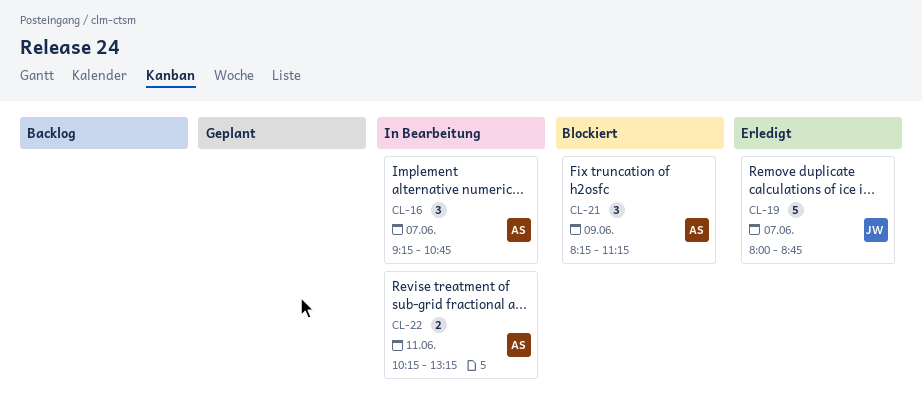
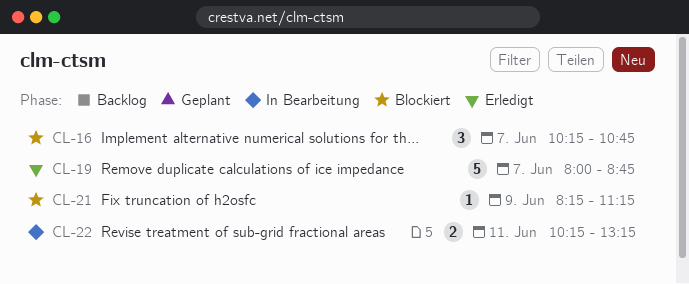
CL-16, status: In Bearbeitung -> Blockiert
CL-16, begins: 09:15 -> 10:15
CL-21, estimate: 3 -> 1

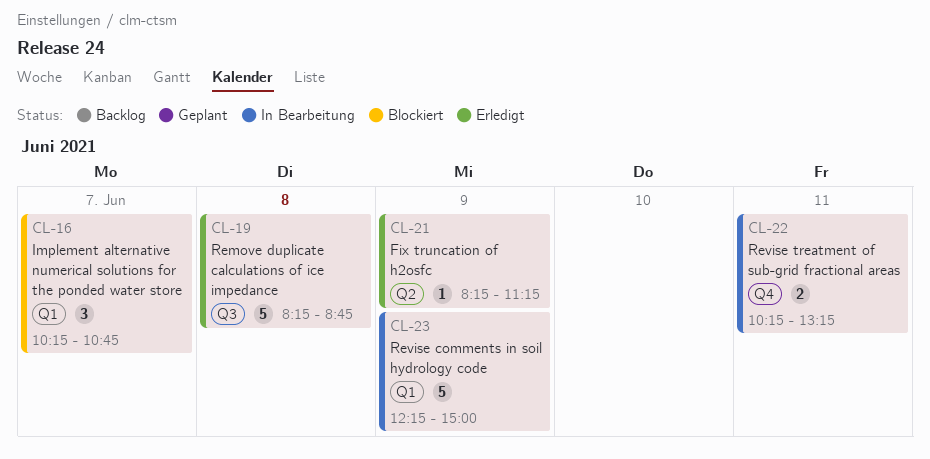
CL-19, day: Jun 7 -> Jun 8
CL-19, begins: 08:00 -> 08:15
CL-21, status: Blockiert -> Erledigt
CL-23: none -> present

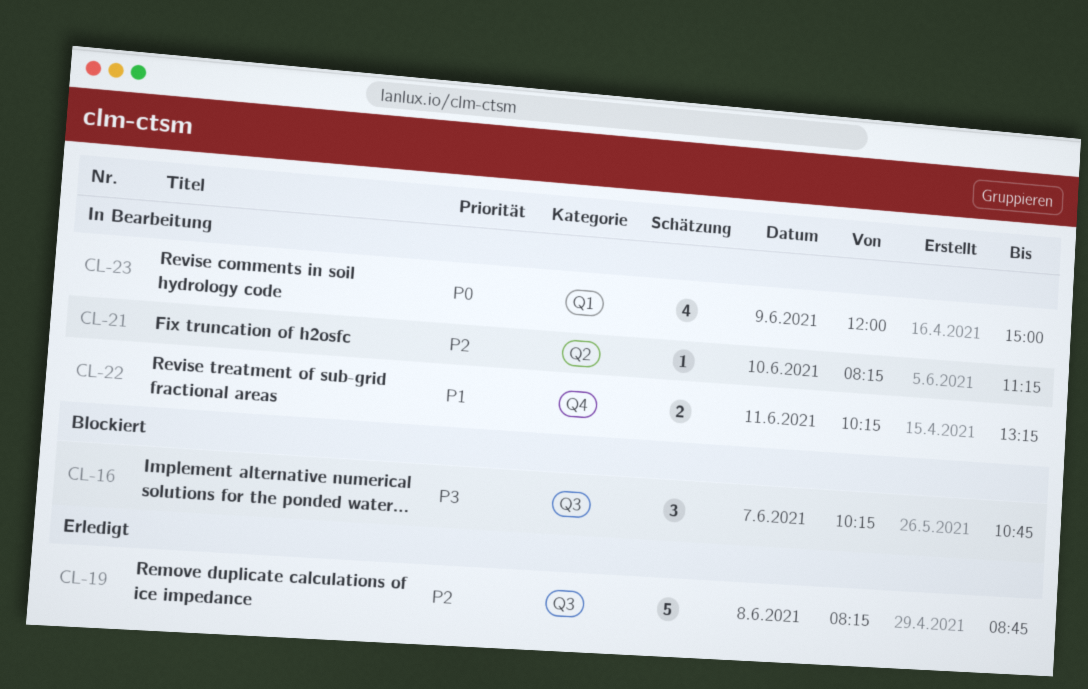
CL-16, label: Q1 -> Q3
CL-21, status: Erledigt -> In Bearbeitung
CL-21, day: Jun 9 -> Jun 10
CL-23, estimate: 5 -> 4
CL-23, begins: 12:15 -> 12:00

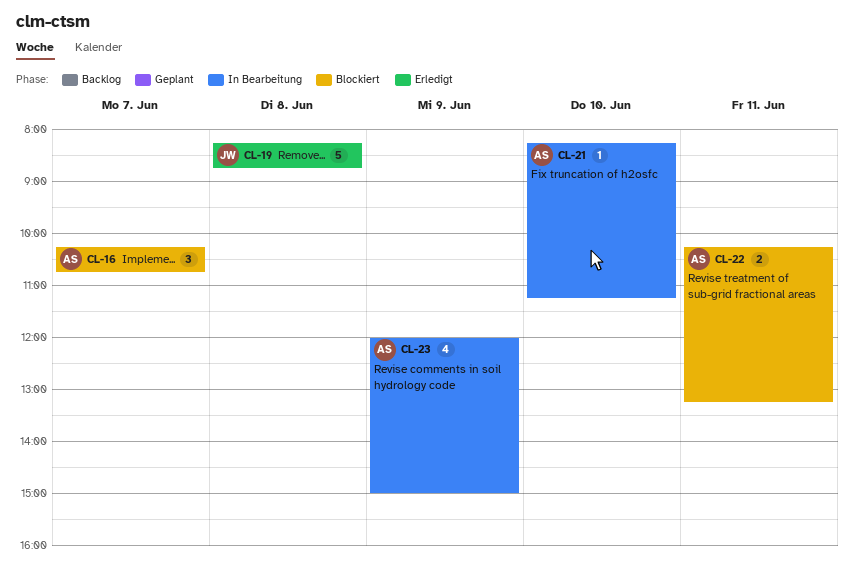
CL-22, status: In Bearbeitung -> Blockiert

